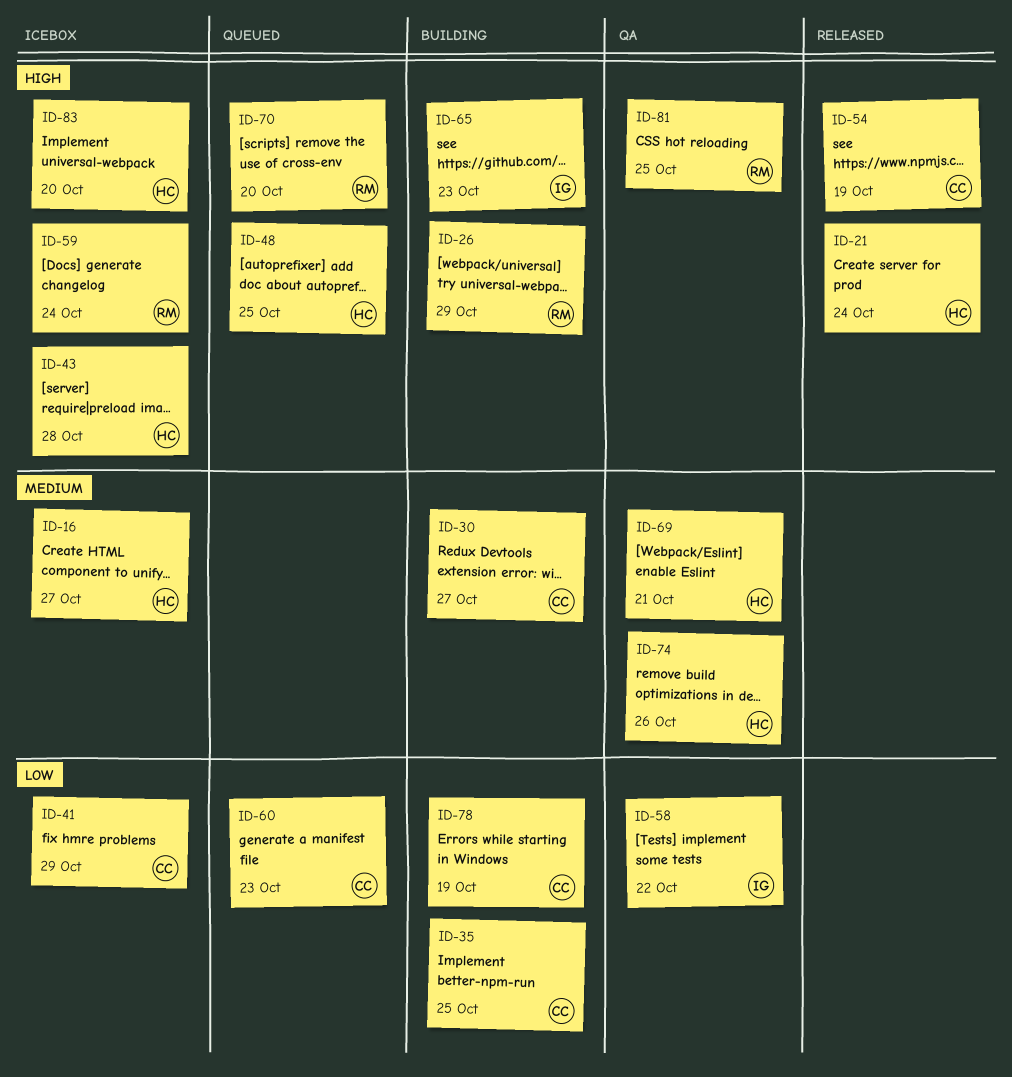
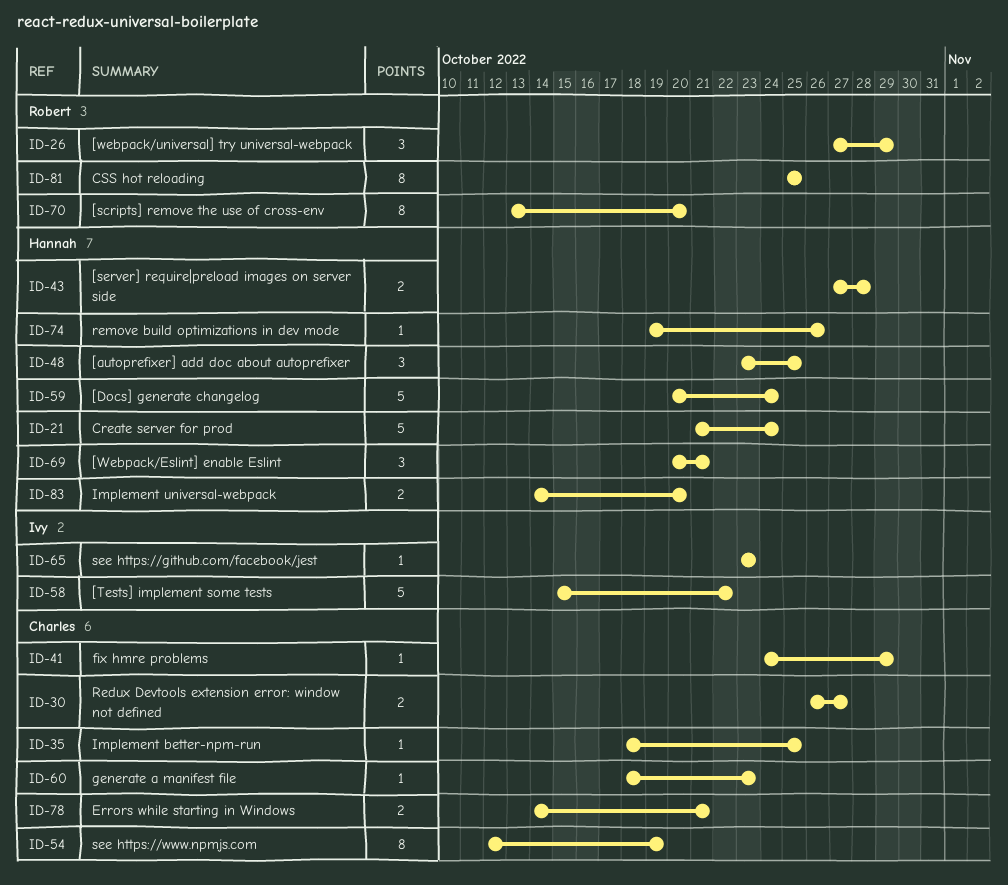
ID-16: present -> none
ID-59, owner: Robert -> Hannah
ID-78, due: Oct 19 -> Oct 21

